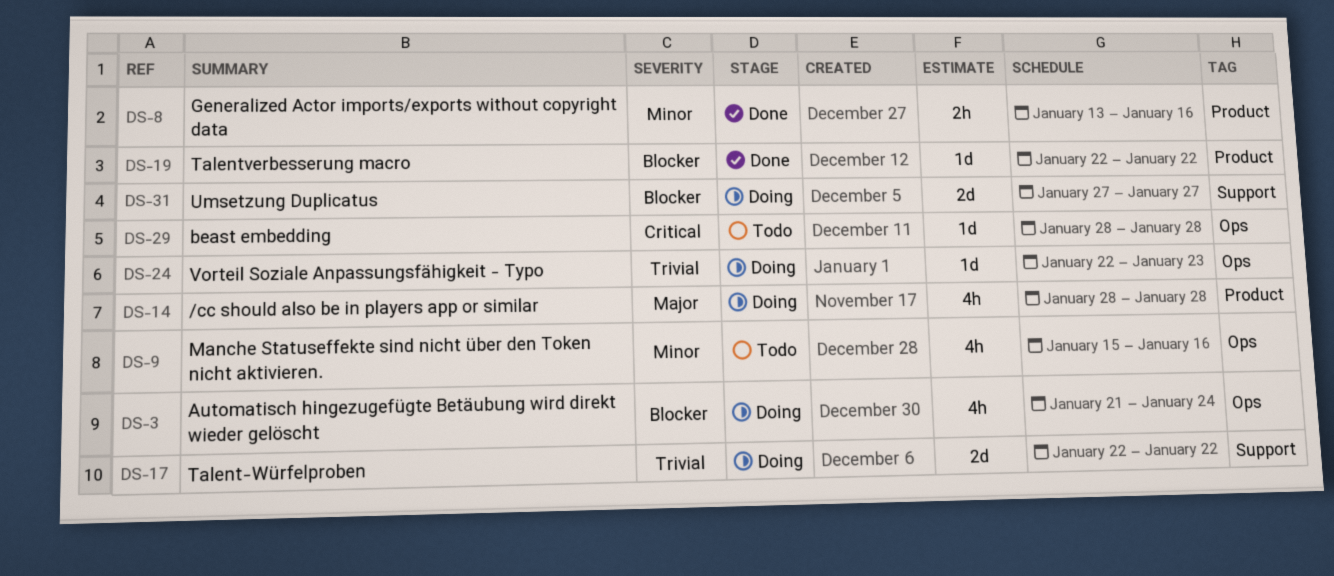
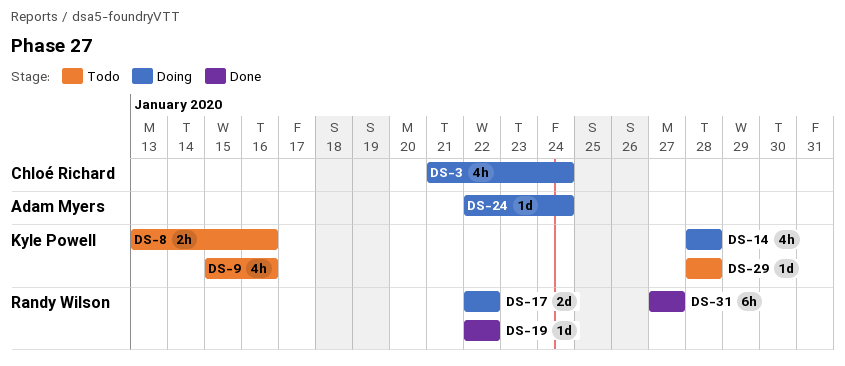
DS-8, status: Done -> Todo
DS-24, due: Jan 23 -> Jan 24
DS-31, status: Doing -> Done
DS-31, estimate: 2d -> 6h

